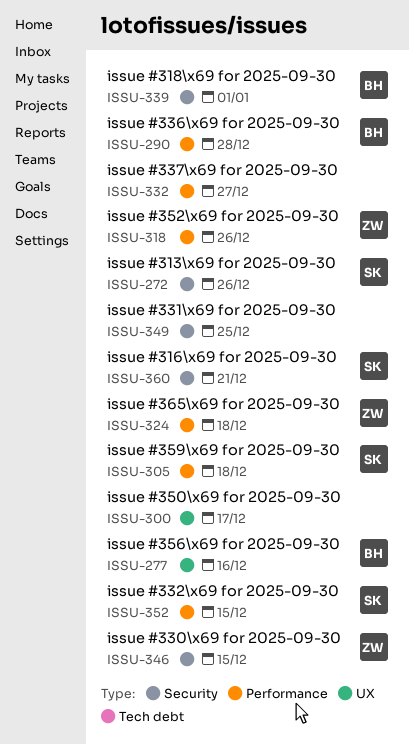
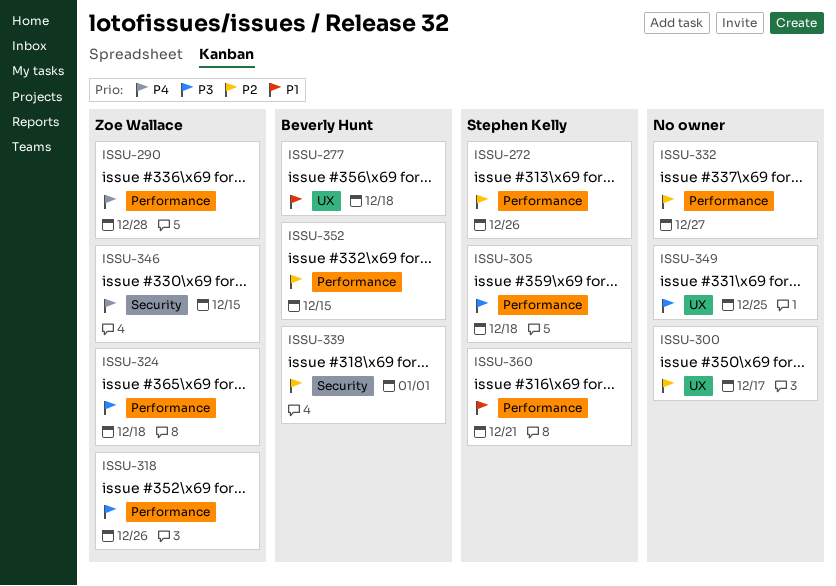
ISSU-272, label: Security -> Performance
ISSU-277, due: Dec 16 -> Dec 18
ISSU-290, owner: Beverly Hunt -> Zoe Wallace
ISSU-349, label: Security -> UX
ISSU-352, owner: Stephen Kelly -> Beverly Hunt
ISSU-360, label: Security -> Performance

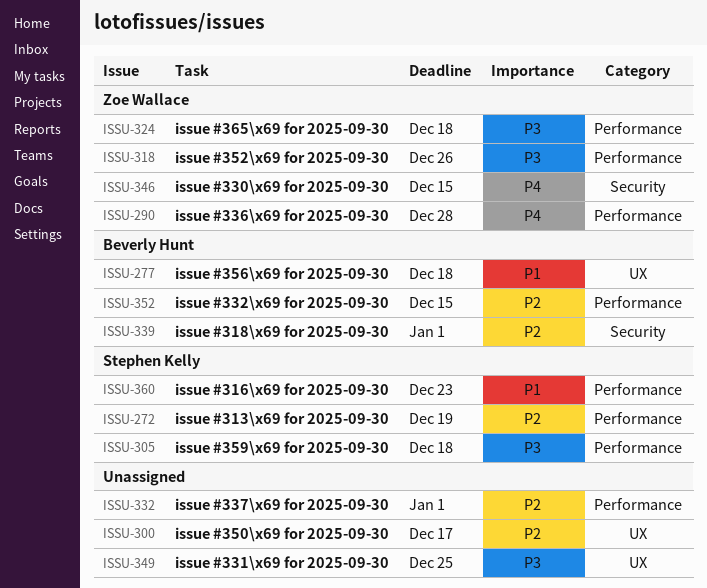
ISSU-272, due: Dec 26 -> Dec 19
ISSU-332, due: Dec 27 -> Jan 1
ISSU-360, due: Dec 21 -> Dec 23

